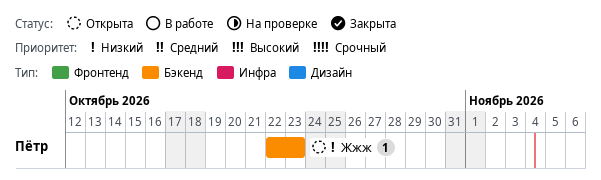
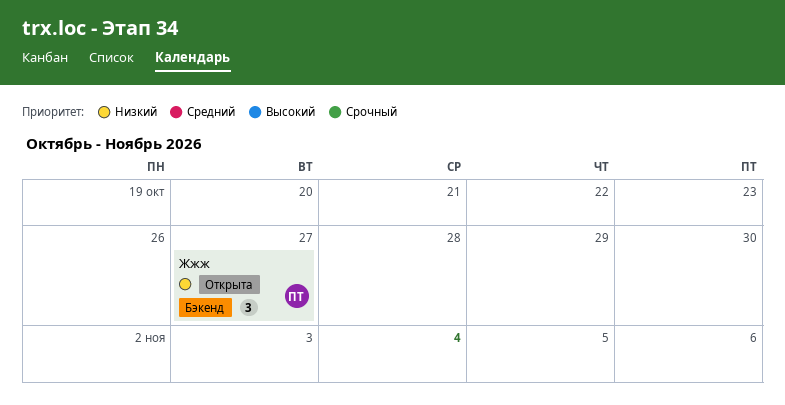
Жжж, estimate: 1 -> 3
Жжж, due: Oct 23 -> Oct 27

